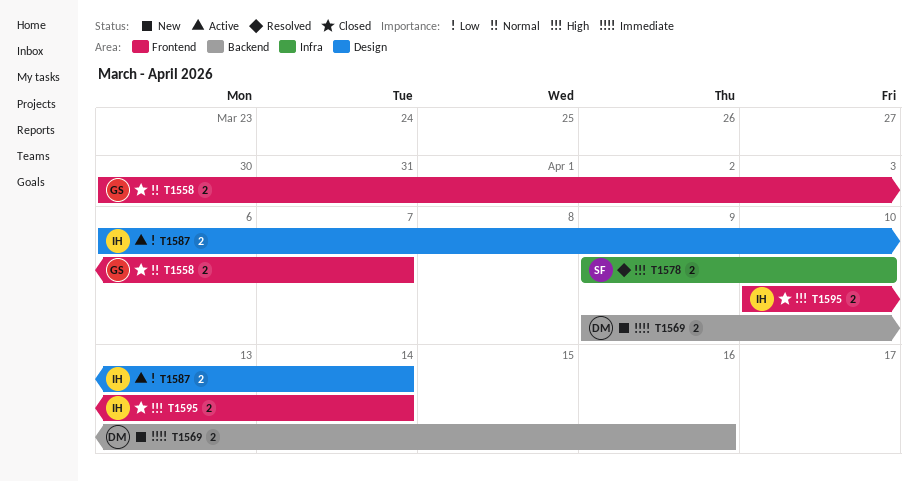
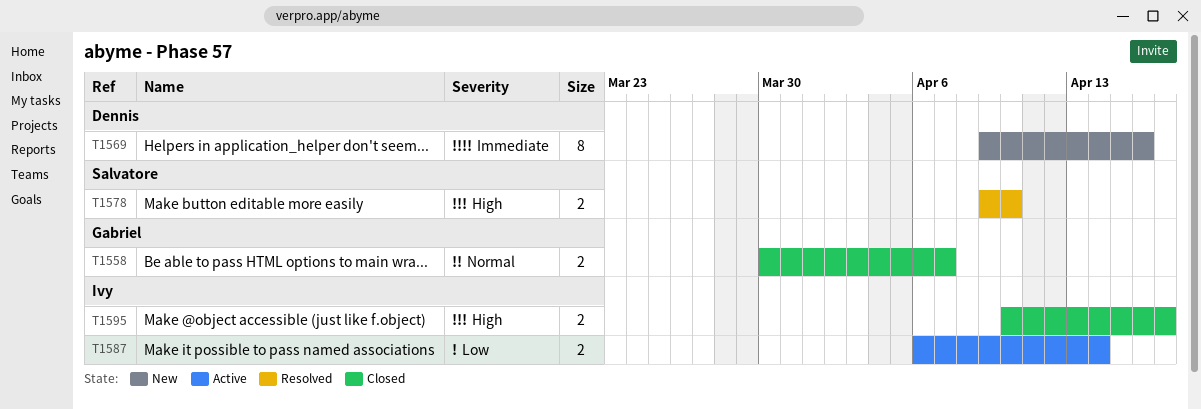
T1569, estimate: 2 -> 8
T1595, due: Apr 14 -> Apr 17

